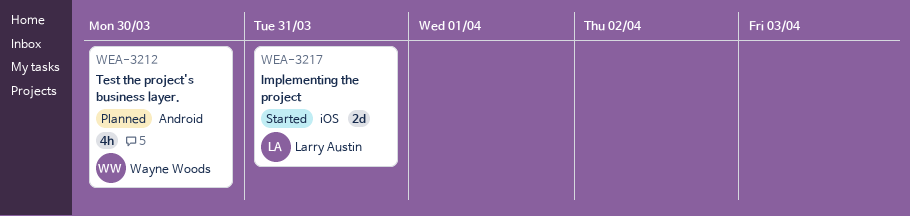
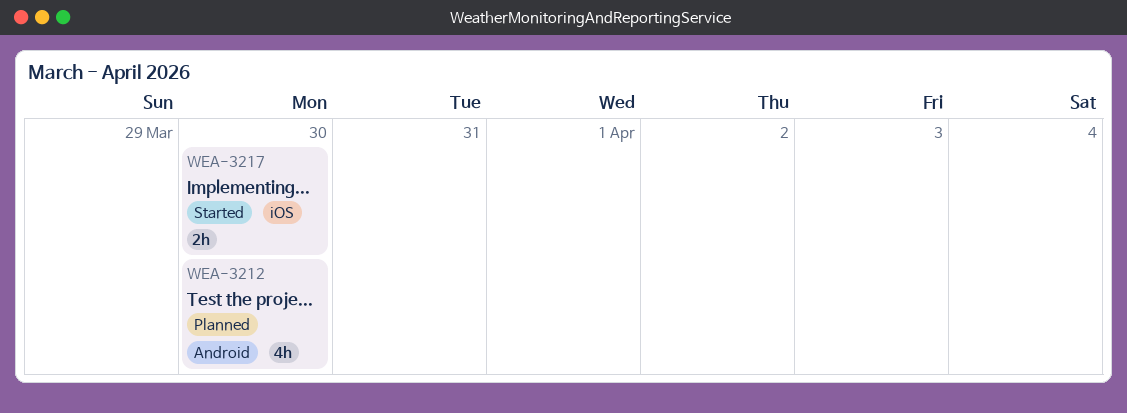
WEA-3217, estimate: 2d -> 2h
WEA-3217, due: Mar 31 -> Mar 30

